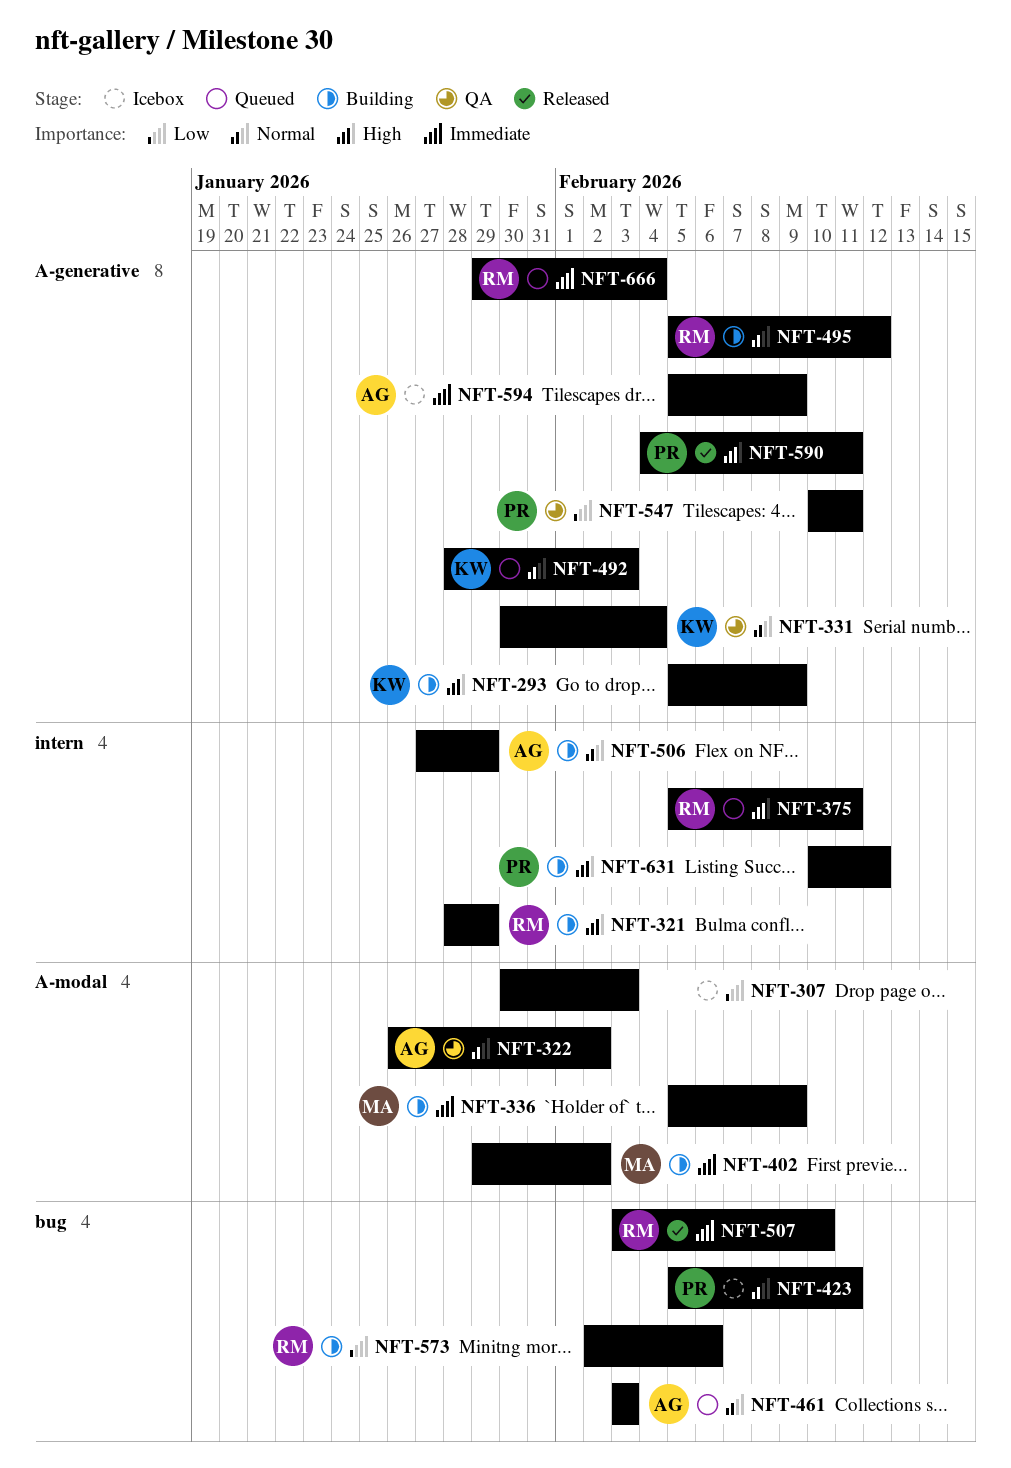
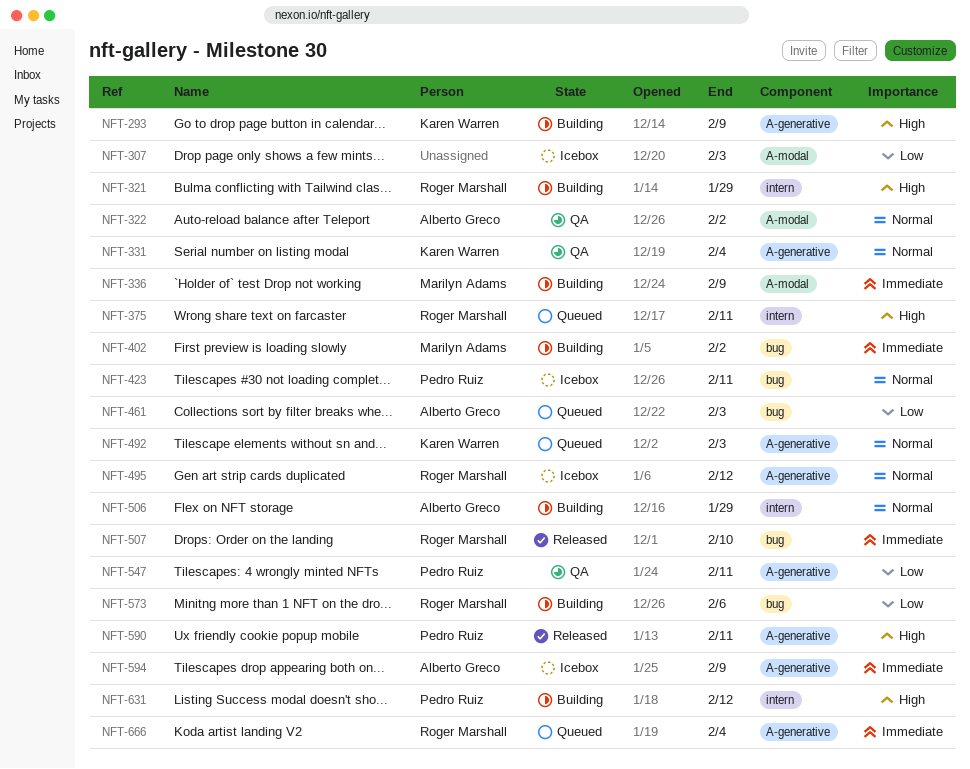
NFT-402, label: A-modal -> bug
NFT-461, priority: Normal -> Low
NFT-495, status: Building -> Icebox

